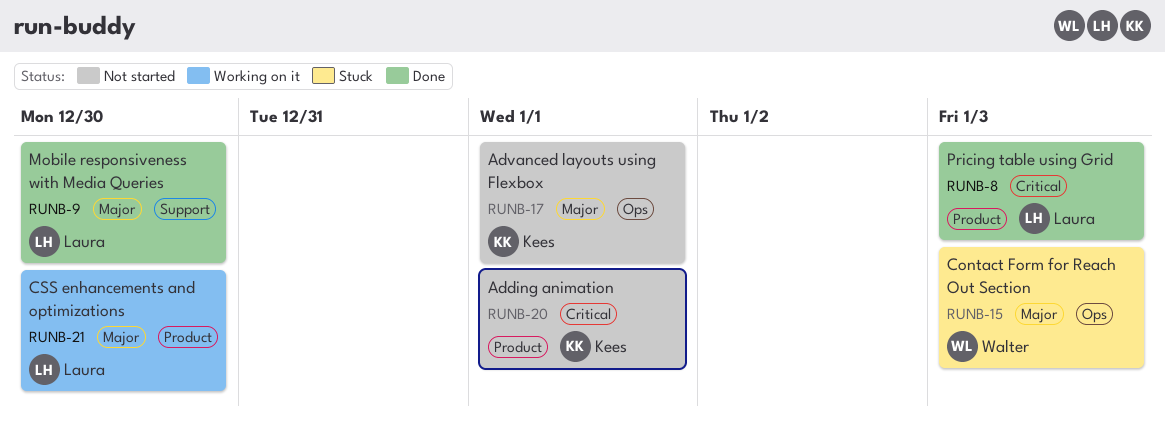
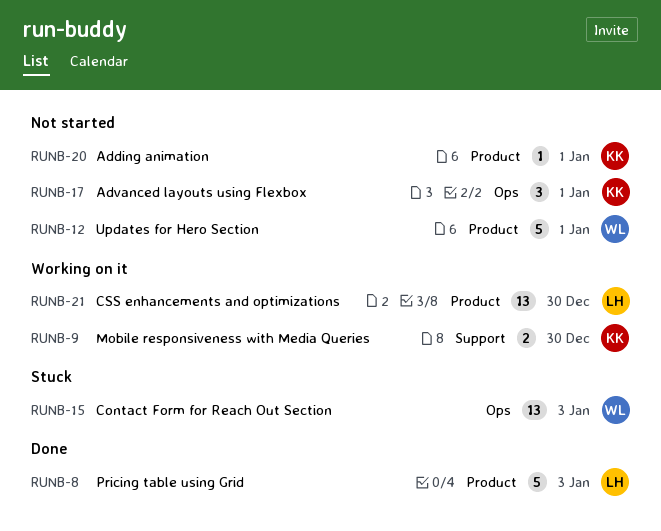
RUNB-9, status: Done -> Working on it
RUNB-9, owner: Laura -> Kees
RUNB-12: none -> present

